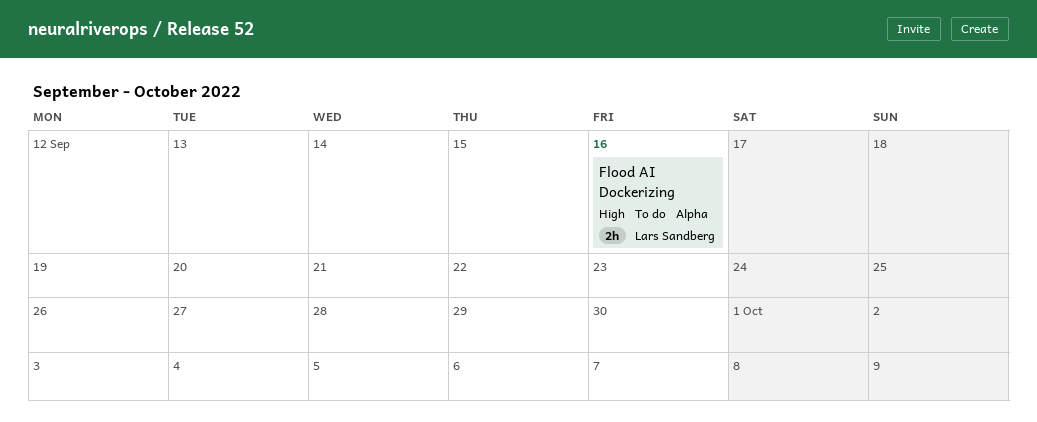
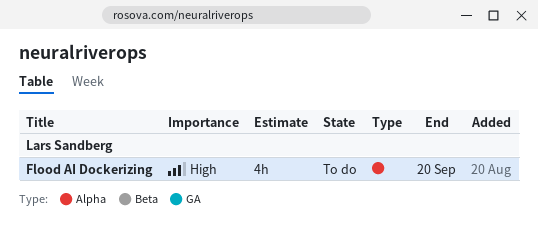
Flood AI Dockerizing, estimate: 2h -> 4h
Flood AI Dockerizing, due: Sep 16 -> Sep 20

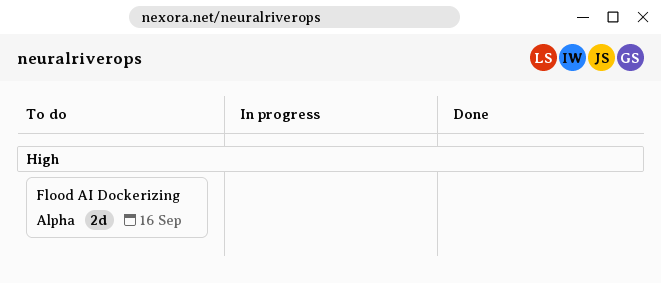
Flood AI Dockerizing, estimate: 4h -> 2d
Flood AI Dockerizing, due: Sep 20 -> Sep 16

